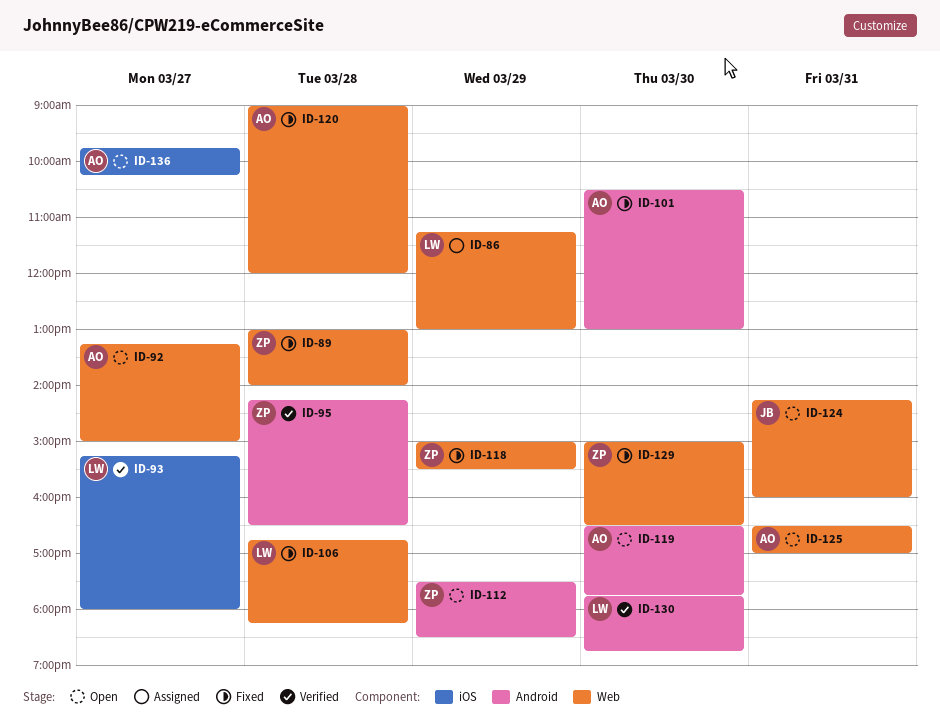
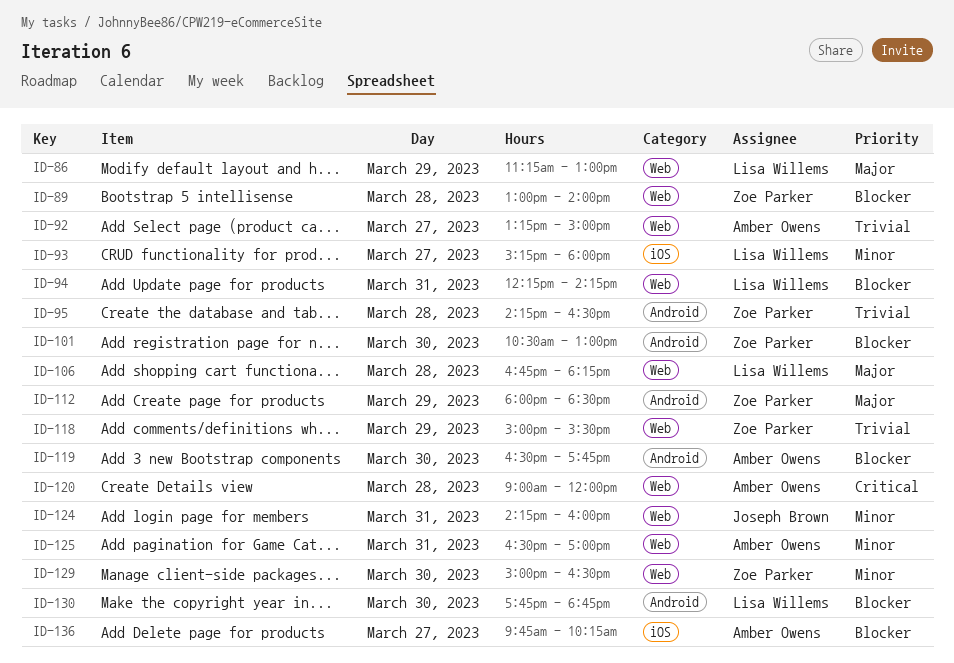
ID-94: none -> present
ID-101, owner: Amber Owens -> Zoe Parker
ID-112, begins: 17:30 -> 18:00

